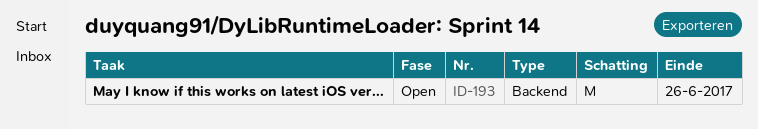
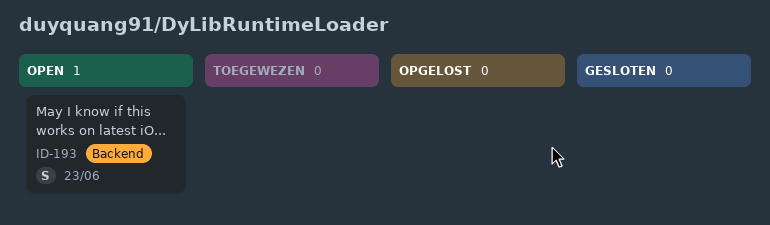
ID-193, estimate: M -> S
ID-193, due: Jun 26 -> Jun 23

